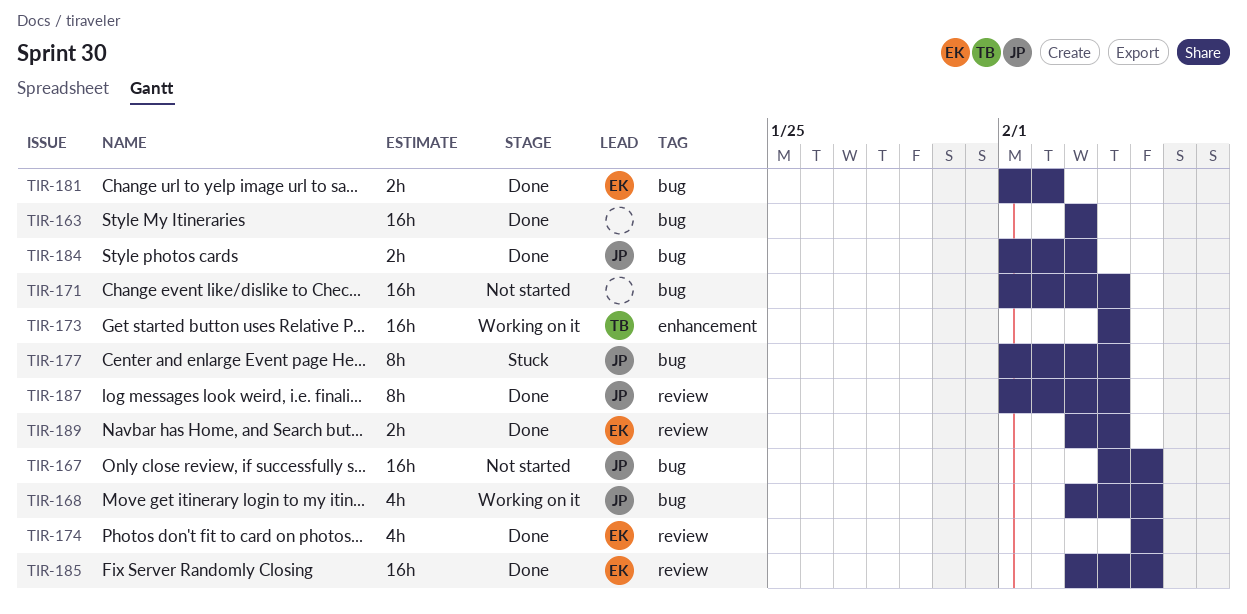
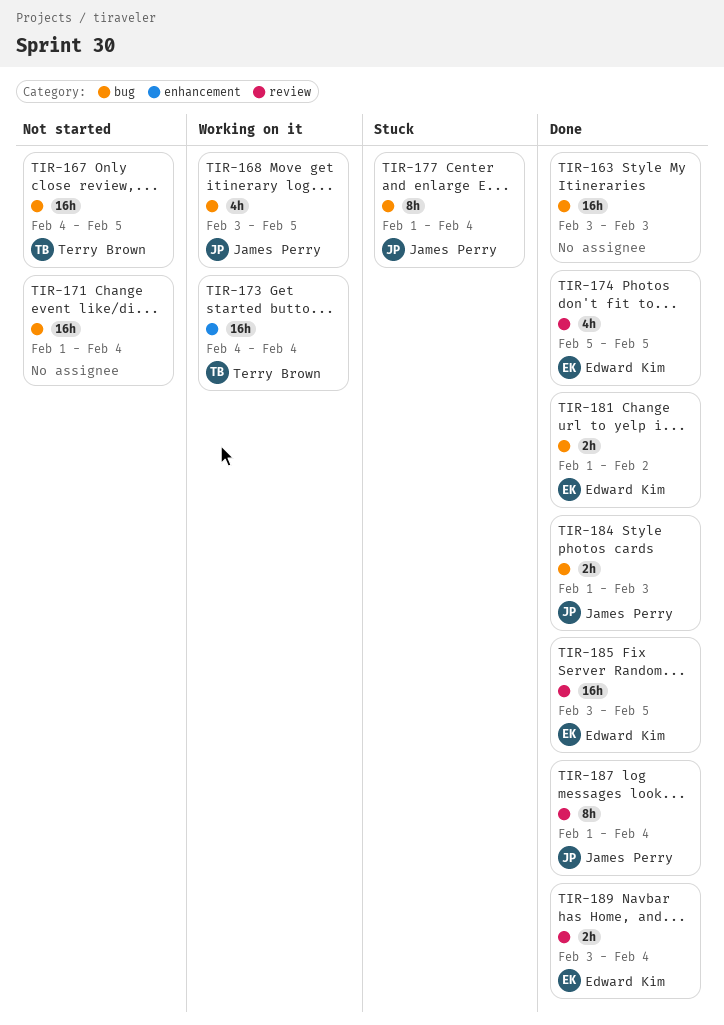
TIR-167, owner: James Perry -> Terry Brown

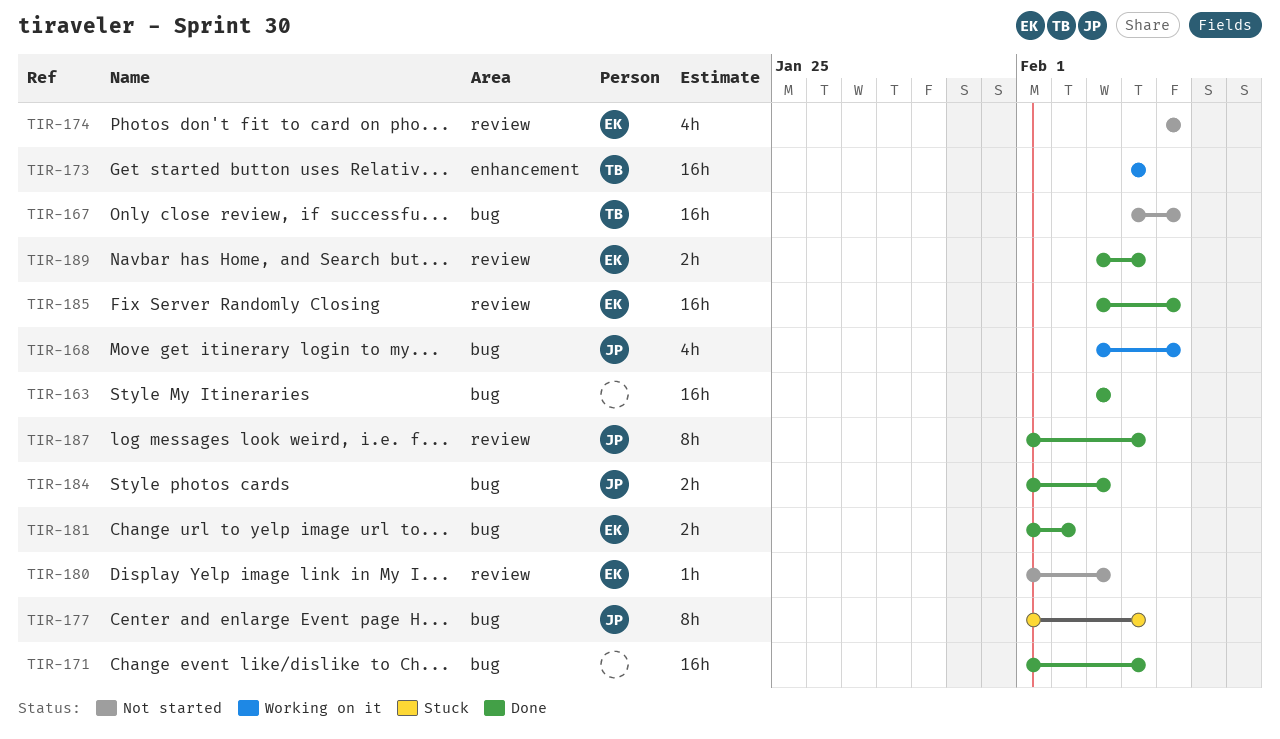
TIR-171, status: Not started -> Done
TIR-174, status: Done -> Not started
TIR-180: none -> present

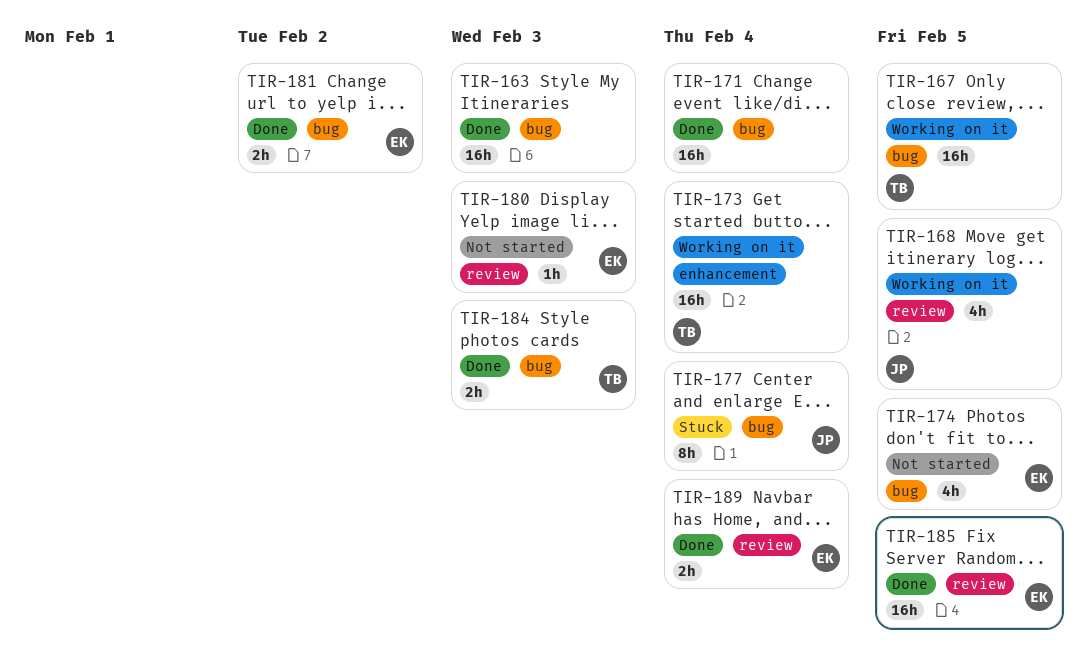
TIR-167, status: Not started -> Working on it
TIR-168, label: bug -> review
TIR-174, label: review -> bug
TIR-184, owner: JP -> TB
TIR-187: present -> none

